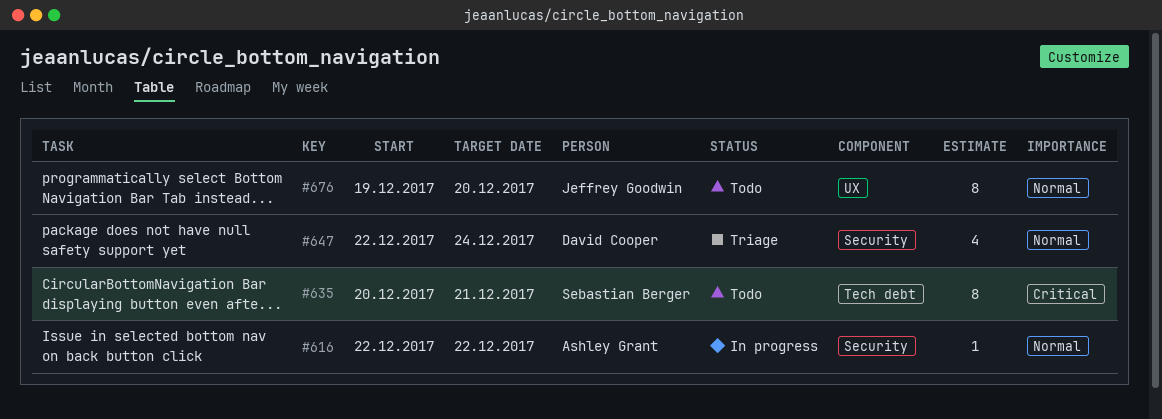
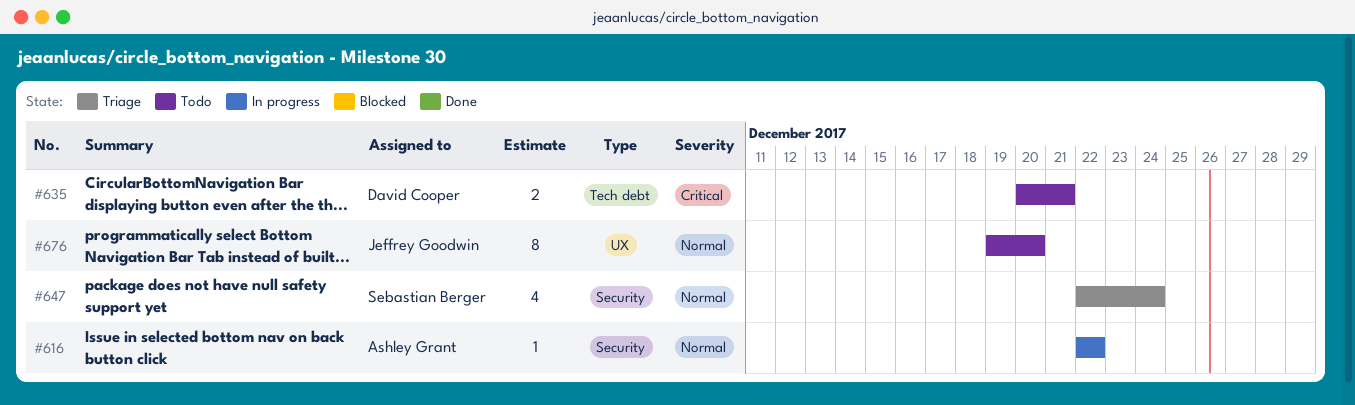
#635, owner: Sebastian Berger -> David Cooper
#635, estimate: 8 -> 2
#647, owner: David Cooper -> Sebastian Berger

